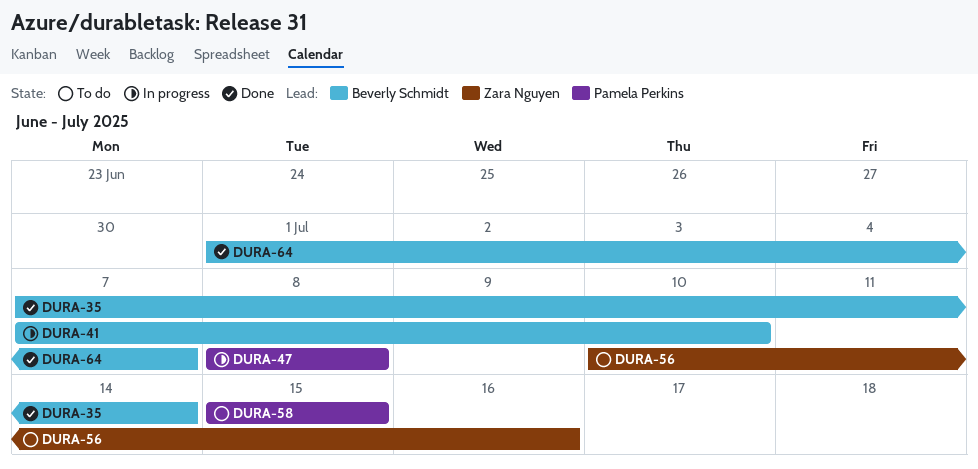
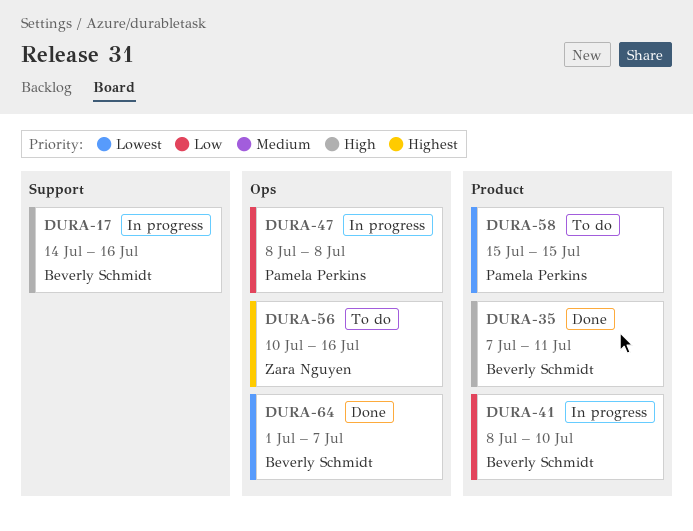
DURA-17: none -> present
DURA-35, due: Jul 14 -> Jul 11
DURA-41, start: Jul 7 -> Jul 8

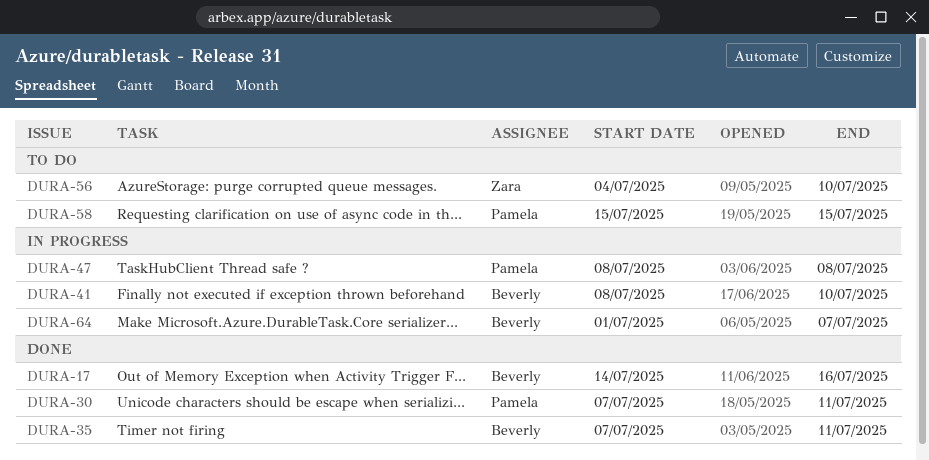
DURA-17, status: In progress -> Done
DURA-30: none -> present
DURA-56, start: Jul 10 -> Jul 4
DURA-56, due: Jul 16 -> Jul 10
DURA-64, status: Done -> In progress

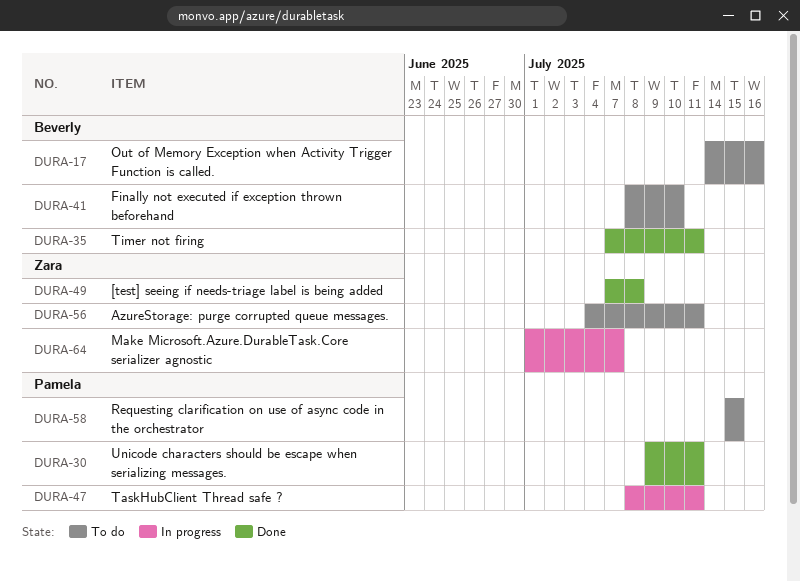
DURA-17, status: Done -> To do
DURA-30, start: Jul 7 -> Jul 9
DURA-41, status: In progress -> To do
DURA-47, due: Jul 8 -> Jul 11
DURA-49: none -> present
DURA-56, due: Jul 10 -> Jul 11
DURA-64, owner: Beverly -> Zara

